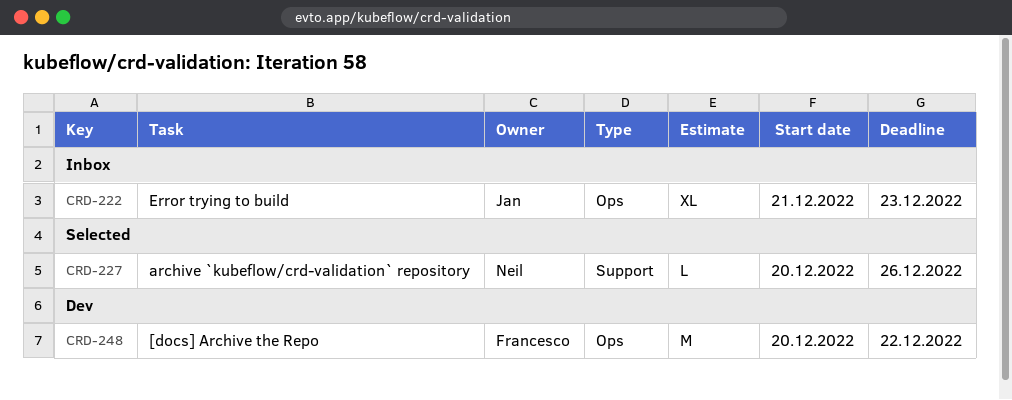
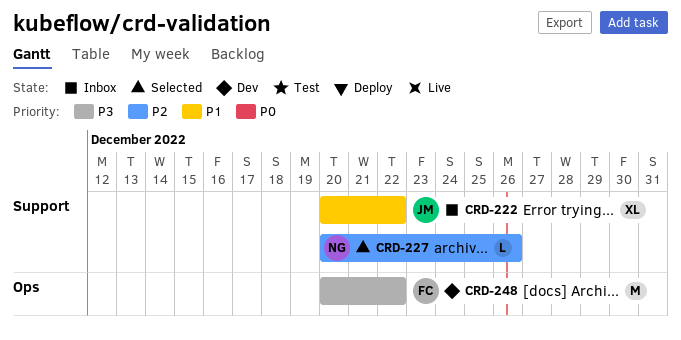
CRD-222, label: Ops -> Support
CRD-222, start: Dec 21 -> Dec 20
CRD-222, due: Dec 23 -> Dec 22

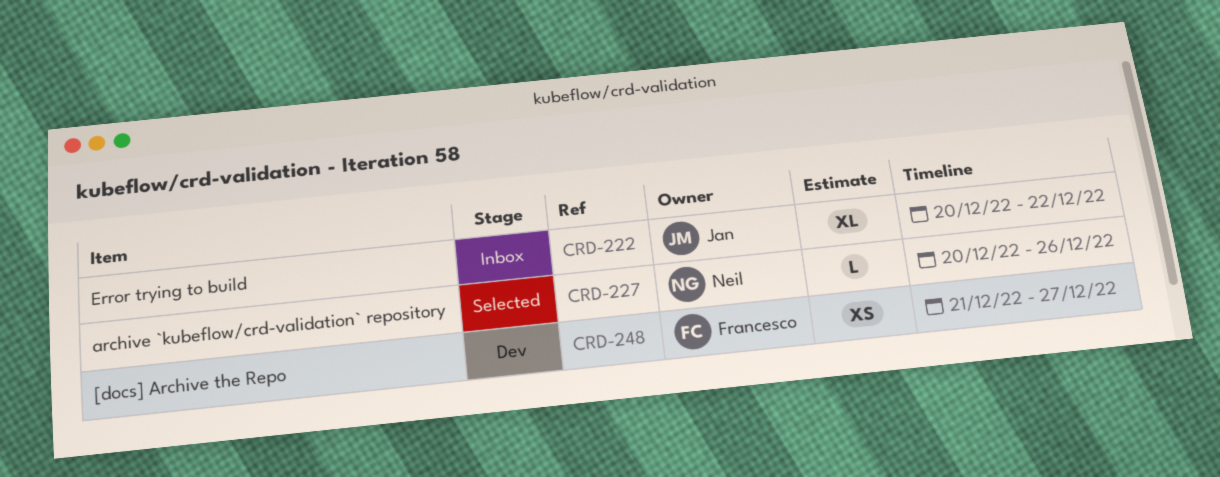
CRD-248, estimate: M -> XS
CRD-248, start: Dec 20 -> Dec 21
CRD-248, due: Dec 22 -> Dec 27

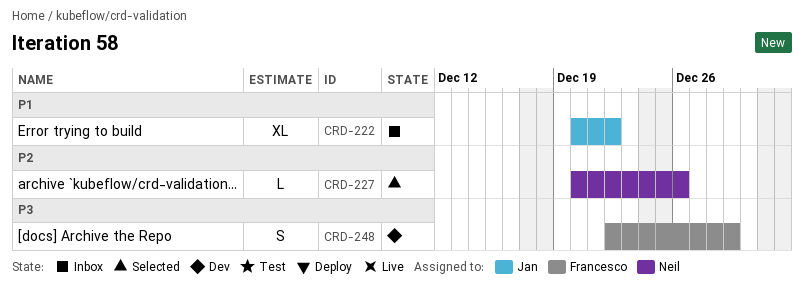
CRD-248, estimate: XS -> S
CRD-248, start: Dec 21 -> Dec 22
CRD-248, due: Dec 27 -> Dec 29

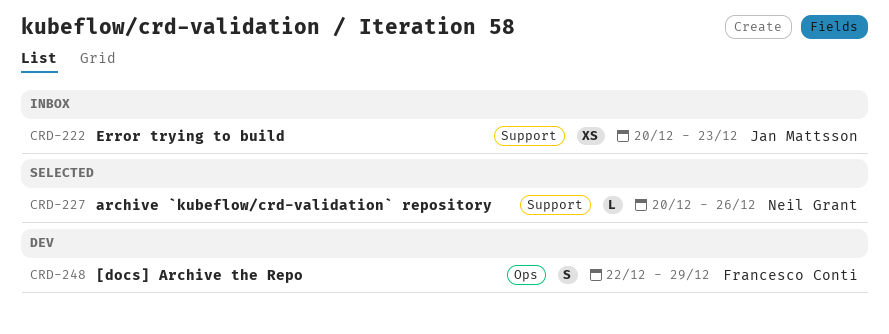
CRD-222, estimate: XL -> XS
CRD-222, due: Dec 22 -> Dec 23

